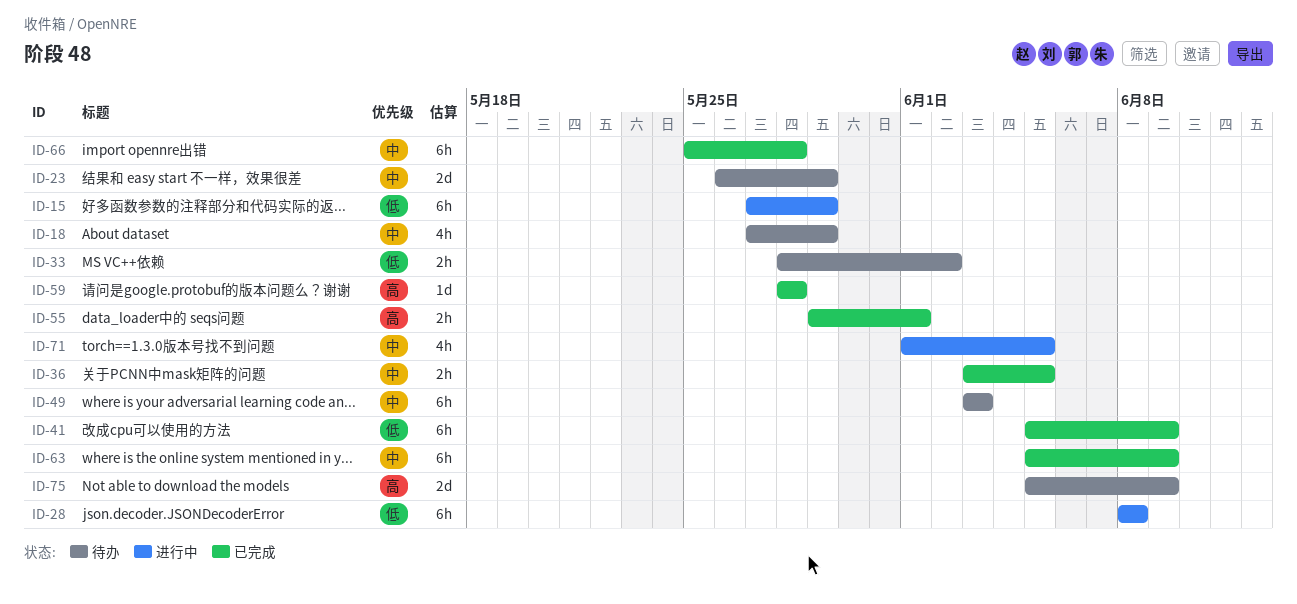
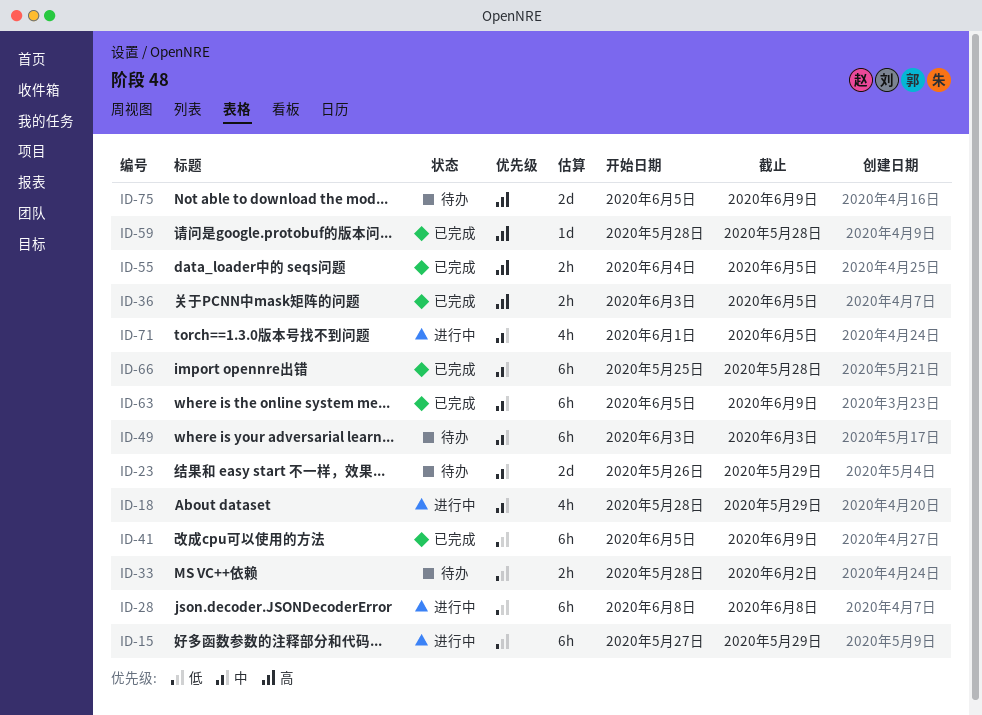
ID-18, status: 待办 -> 进行中
ID-18, start: May 27 -> May 28
ID-36, priority: 中 -> 高
ID-55, start: May 29 -> Jun 4
ID-55, due: Jun 1 -> Jun 5

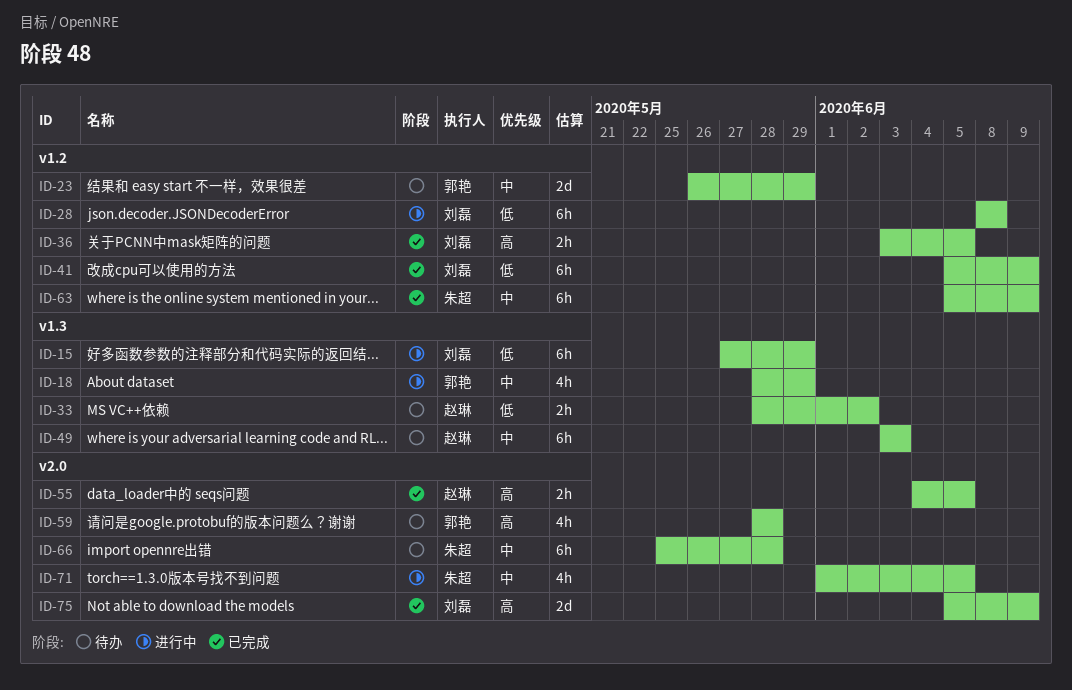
ID-59, status: 已完成 -> 待办
ID-59, estimate: 1d -> 4h
ID-66, status: 已完成 -> 待办
ID-75, status: 待办 -> 已完成

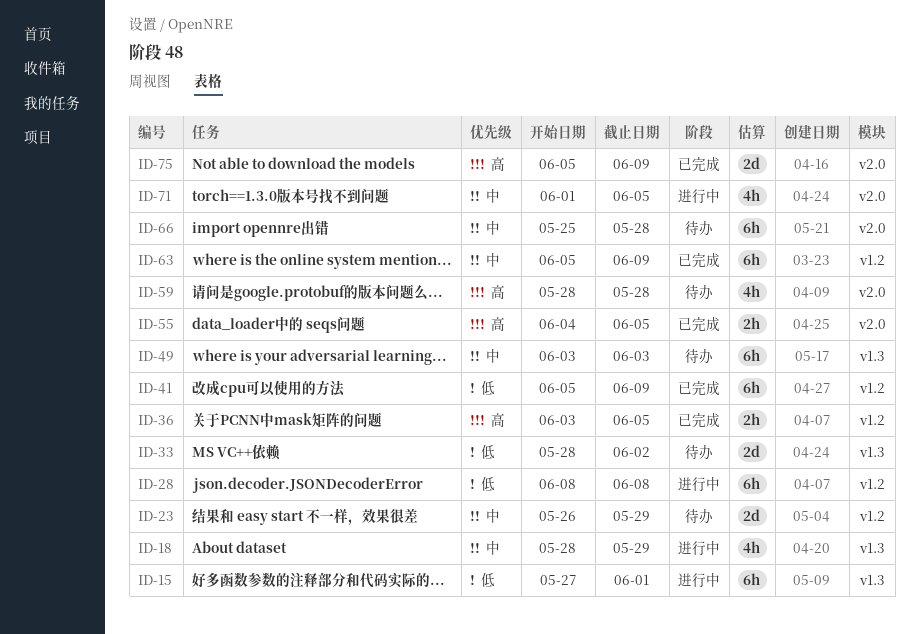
ID-15, due: May 29 -> Jun 1
ID-33, estimate: 2h -> 2d

